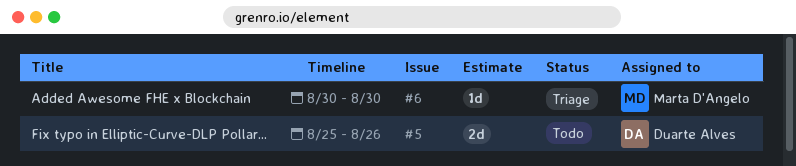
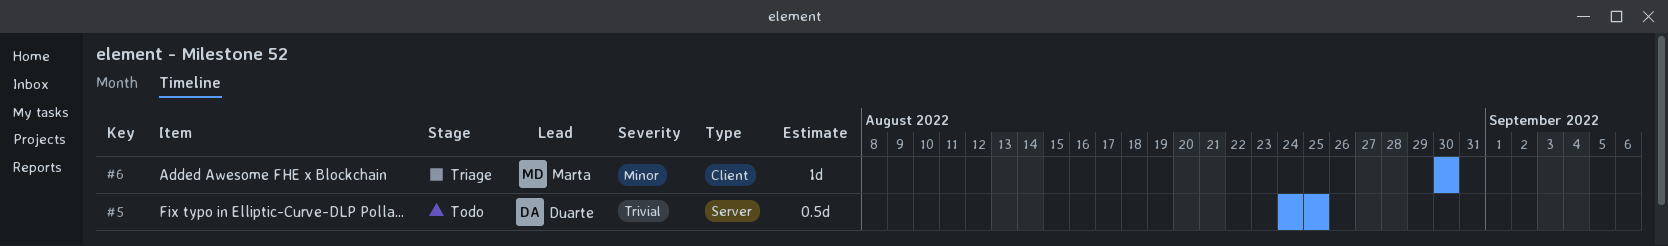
#5, estimate: 2d -> 0.5d
#5, start: Aug 25 -> Aug 24
#5, due: Aug 26 -> Aug 25

